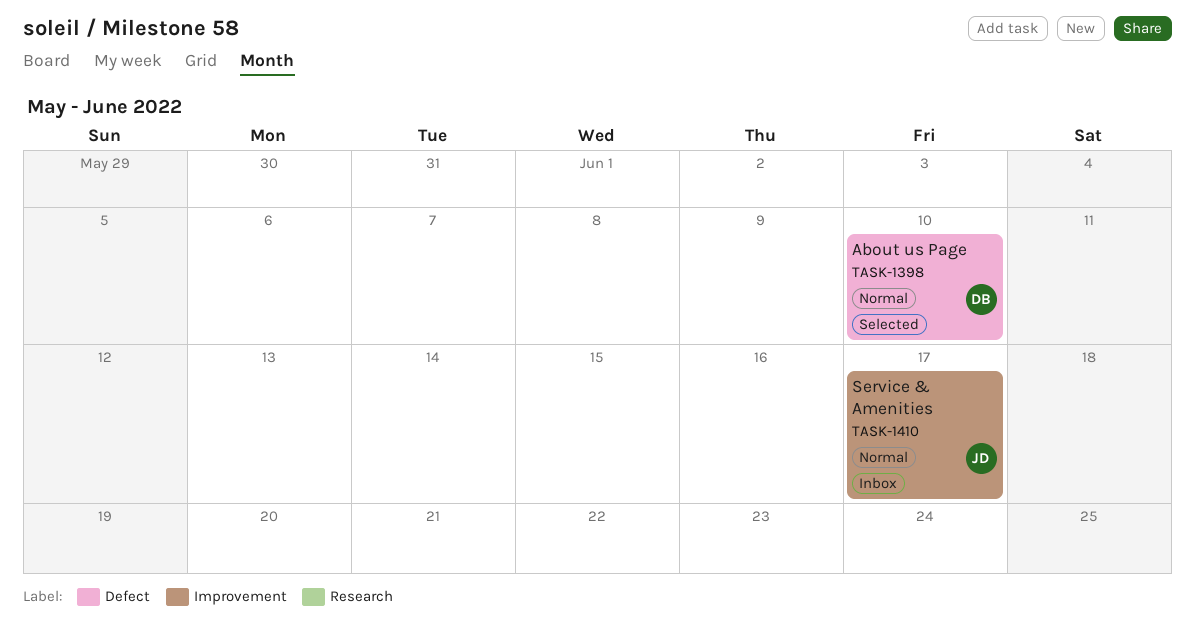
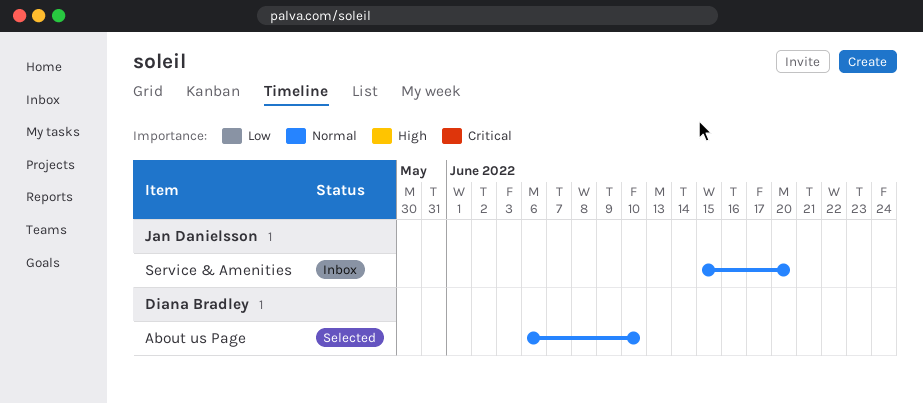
Service & Amenities, due: Jun 17 -> Jun 20

